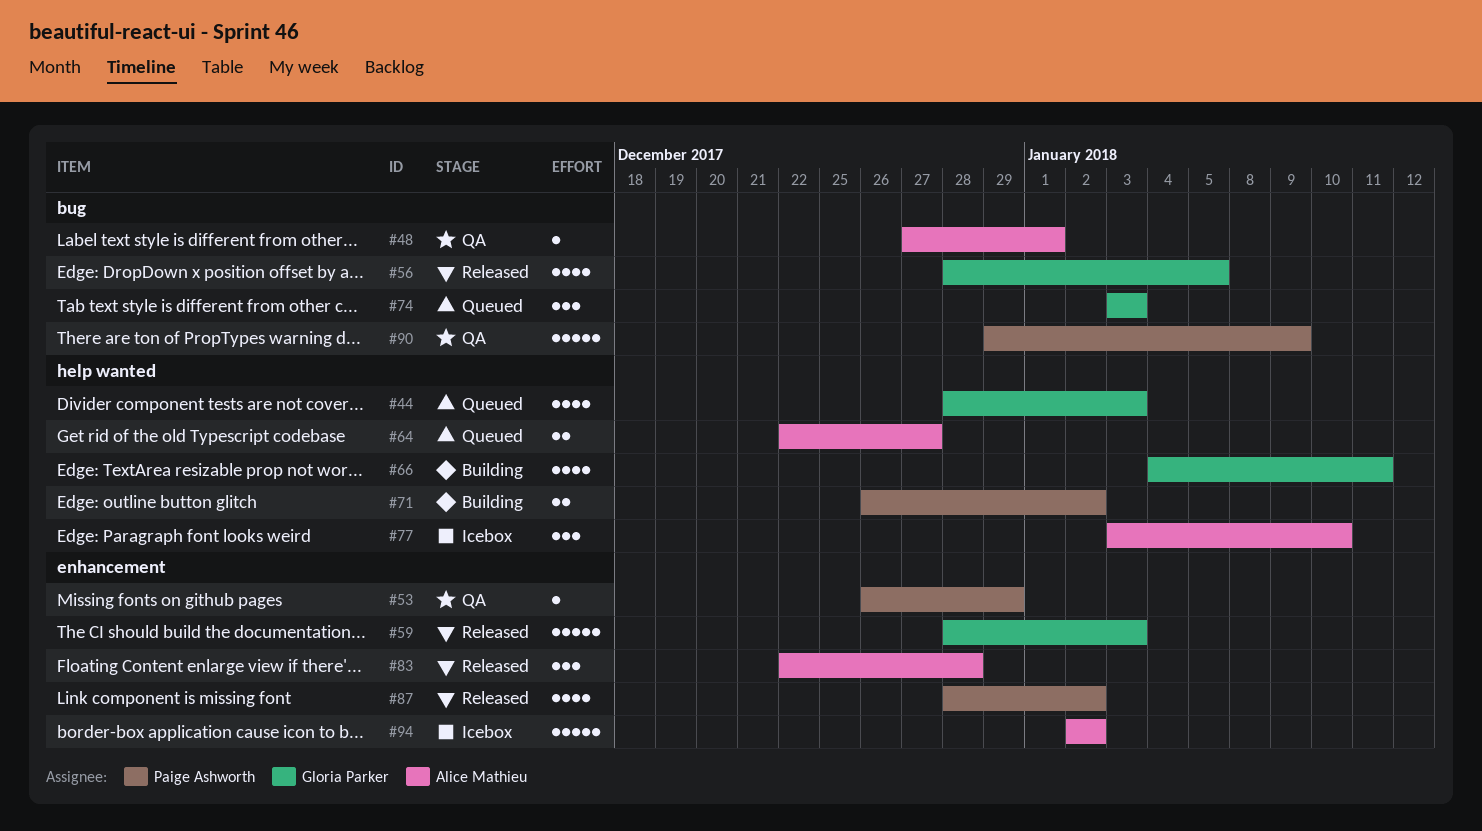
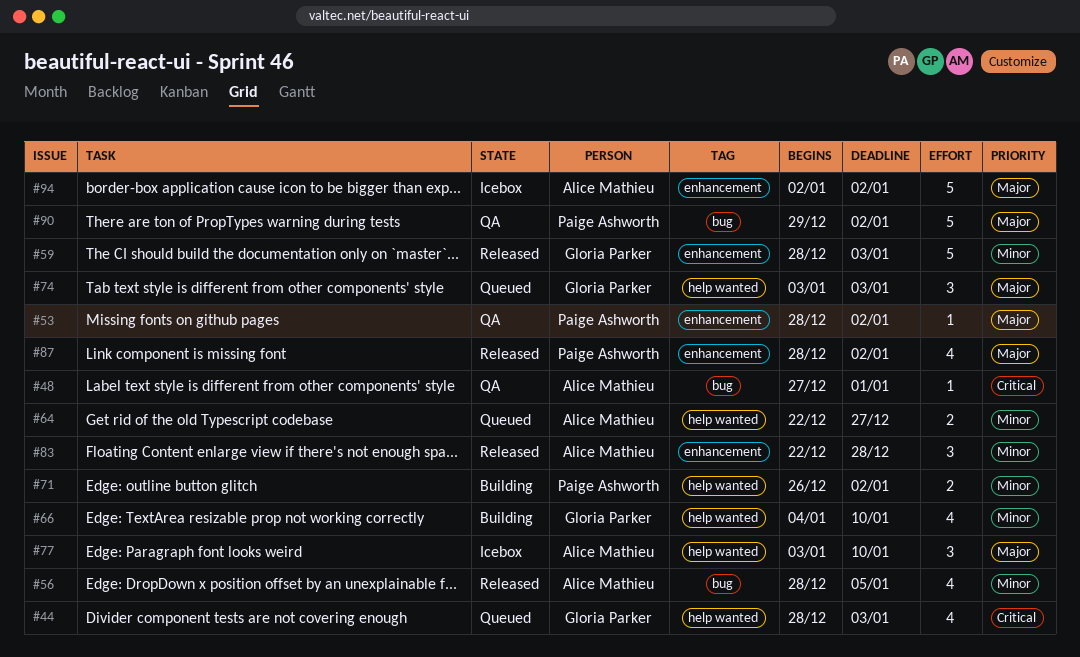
#53, start: Dec 26 -> Dec 28
#53, due: Dec 29 -> Jan 2
#56, owner: Gloria Parker -> Alice Mathieu
#66, due: Jan 11 -> Jan 10
#74, label: bug -> help wanted
#90, due: Jan 9 -> Jan 2

